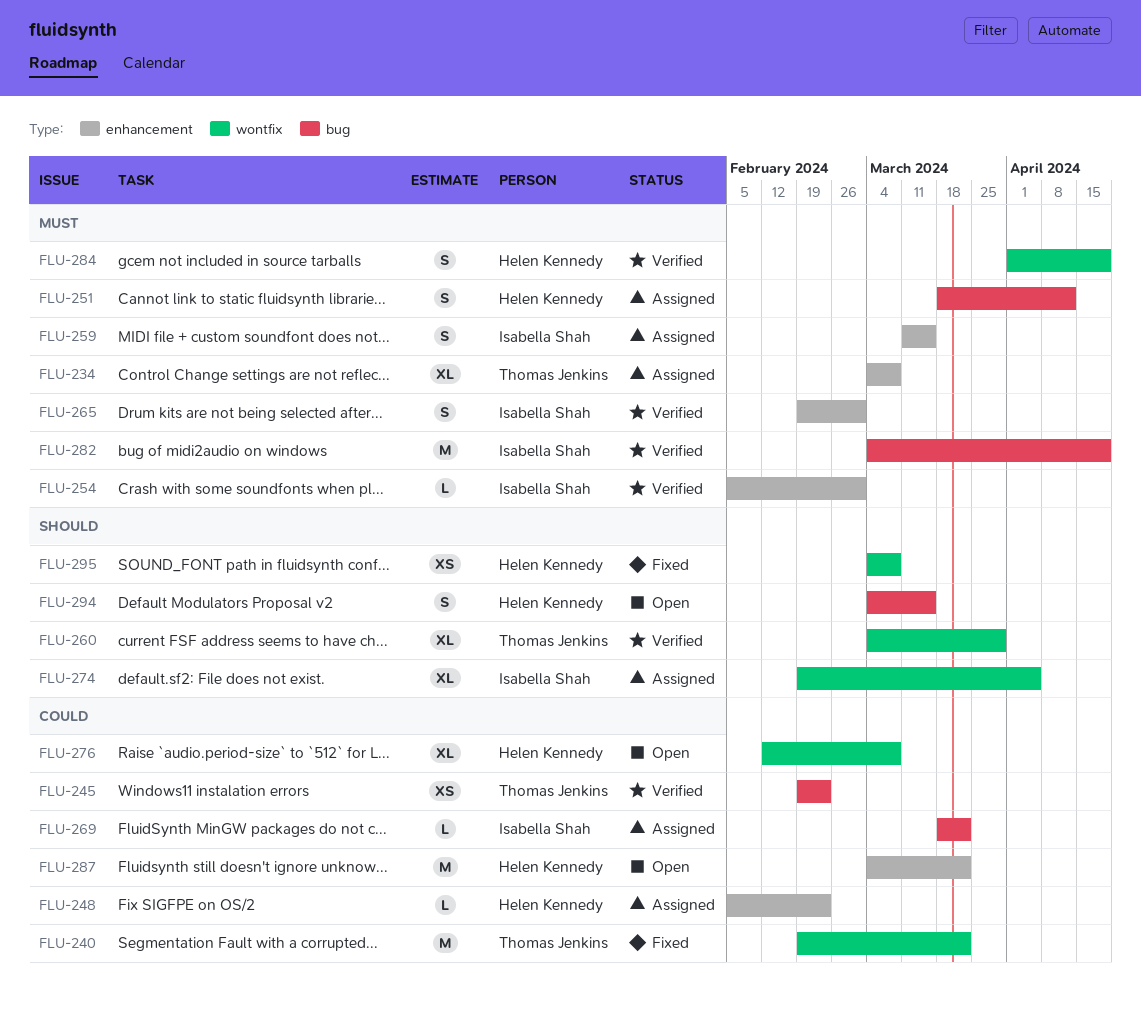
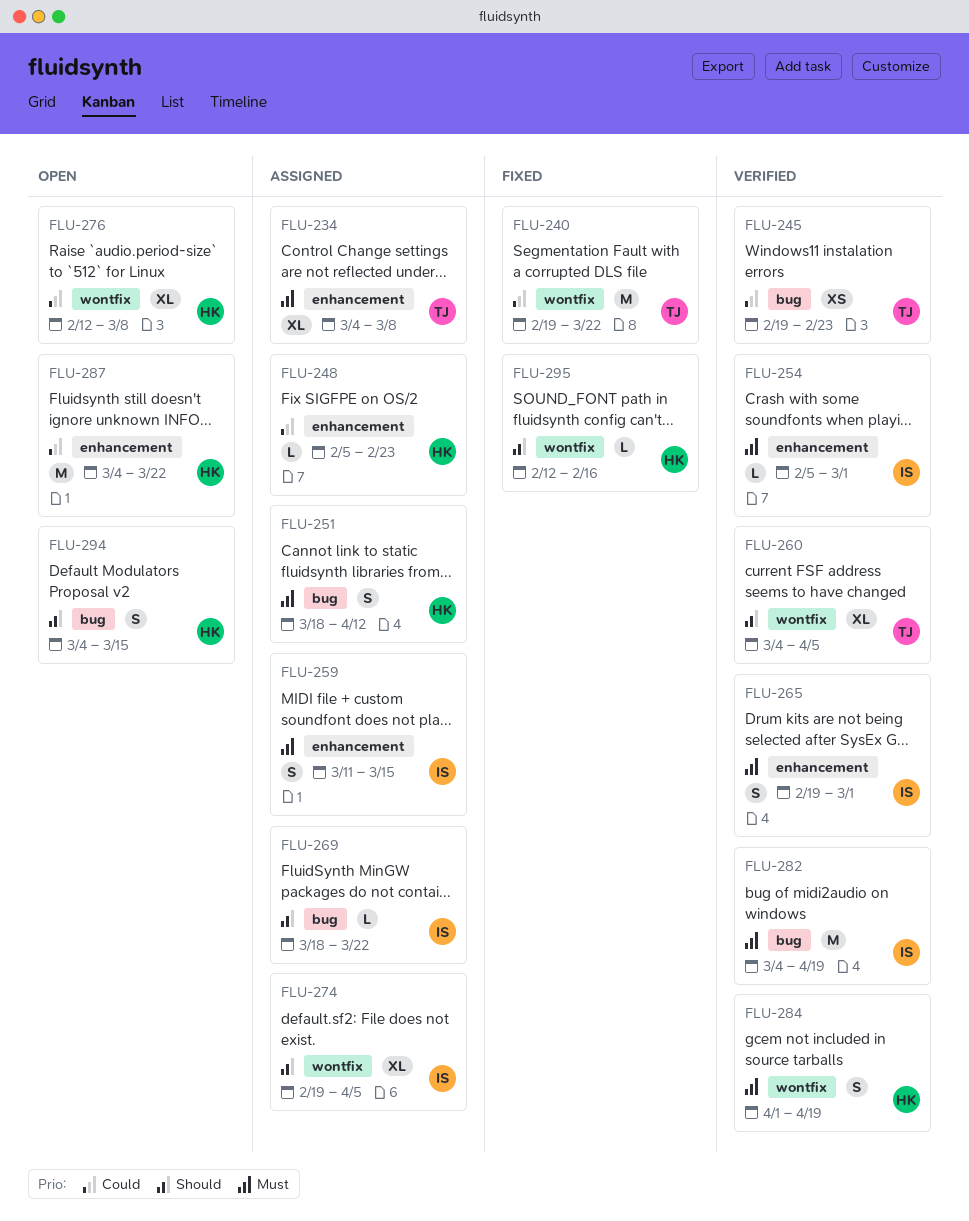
FLU-260, due: Mar 29 -> Apr 5
FLU-269, priority: Could -> Should
FLU-295, estimate: XS -> L
FLU-295, start: Mar 4 -> Feb 12
FLU-295, due: Mar 8 -> Feb 16

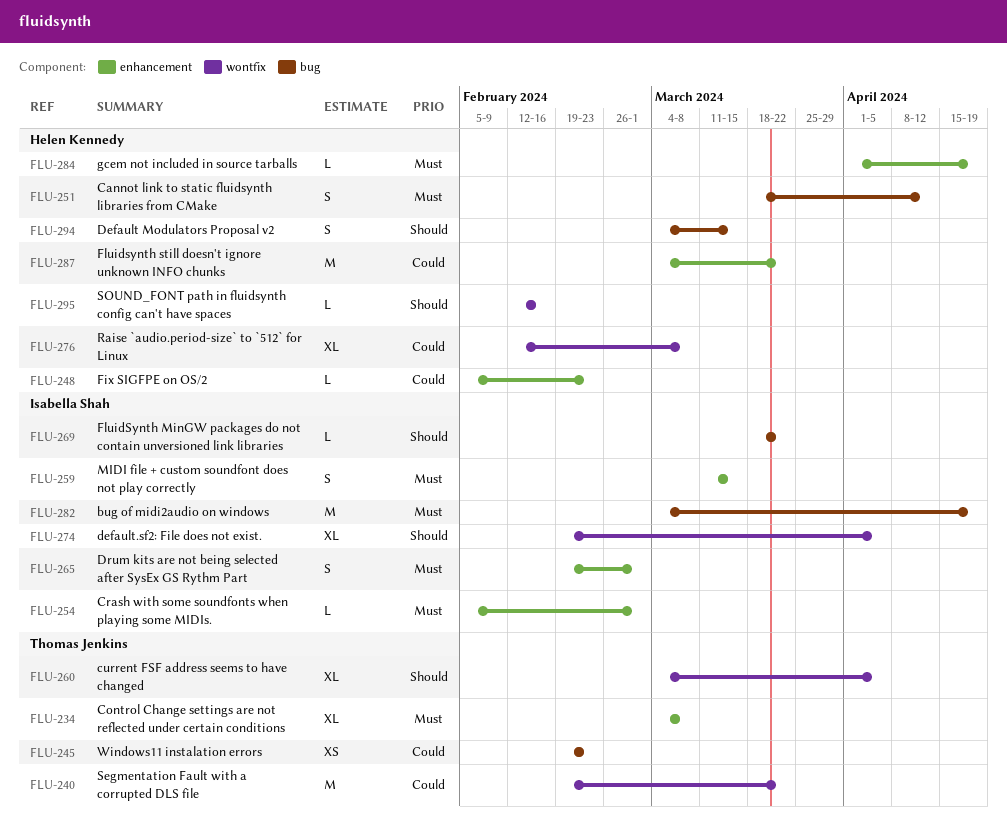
FLU-284, label: wontfix -> enhancement
FLU-284, estimate: S -> L

